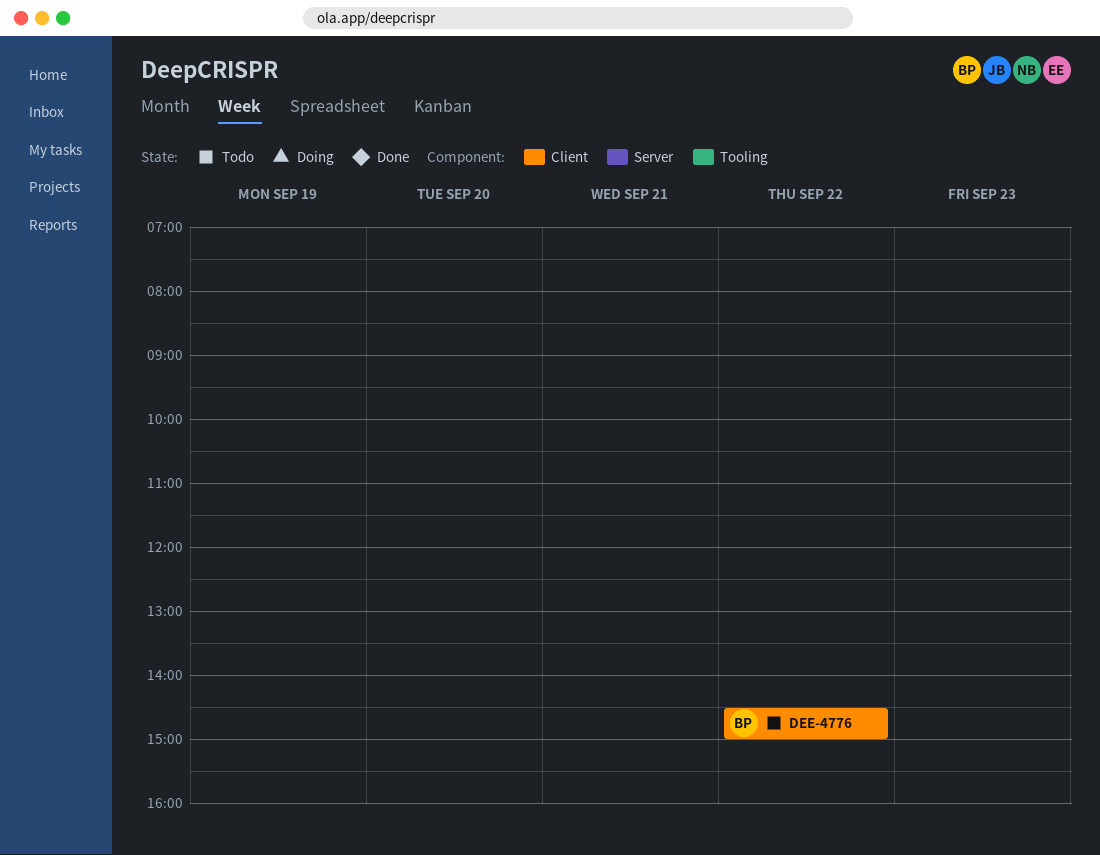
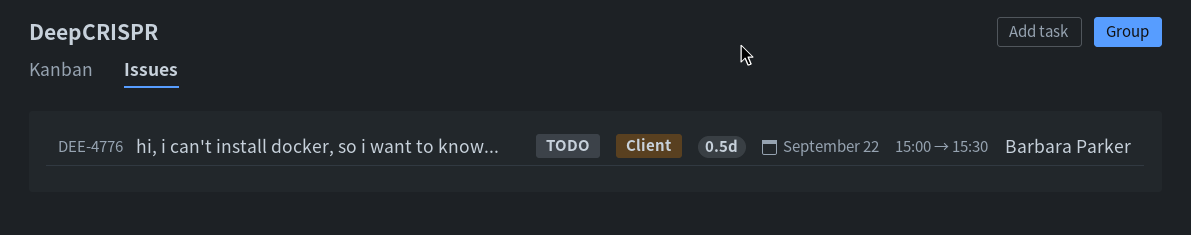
DEE-4776, begins: 14:30 -> 15:00
DEE-4776, ends: 15:00 -> 15:30

